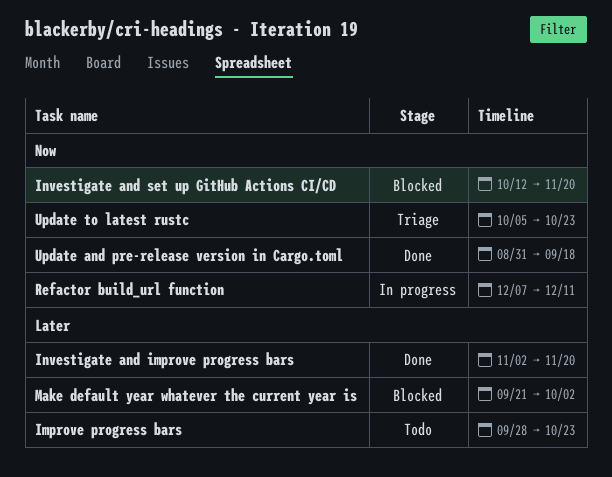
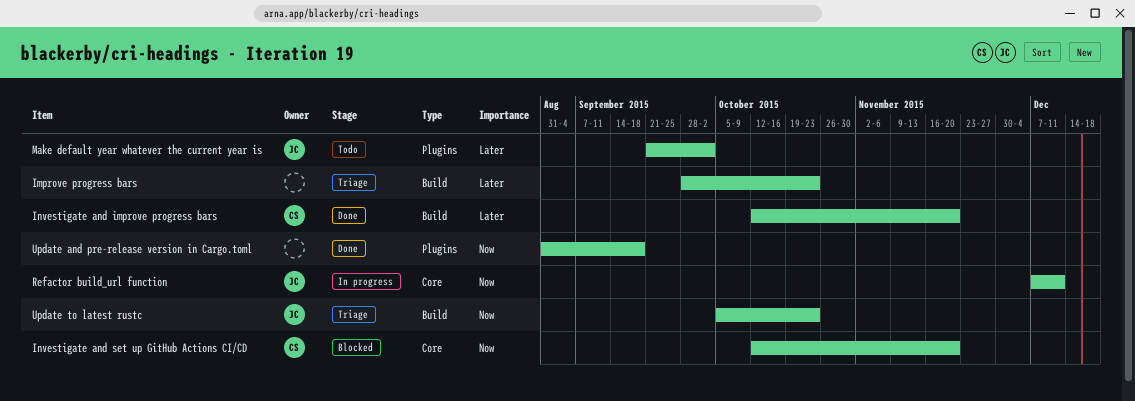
Improve progress bars, status: Todo -> Triage
Investigate and improve progress bars, start: Nov 2 -> Oct 12
Make default year whatever the current year is, status: Blocked -> Todo

